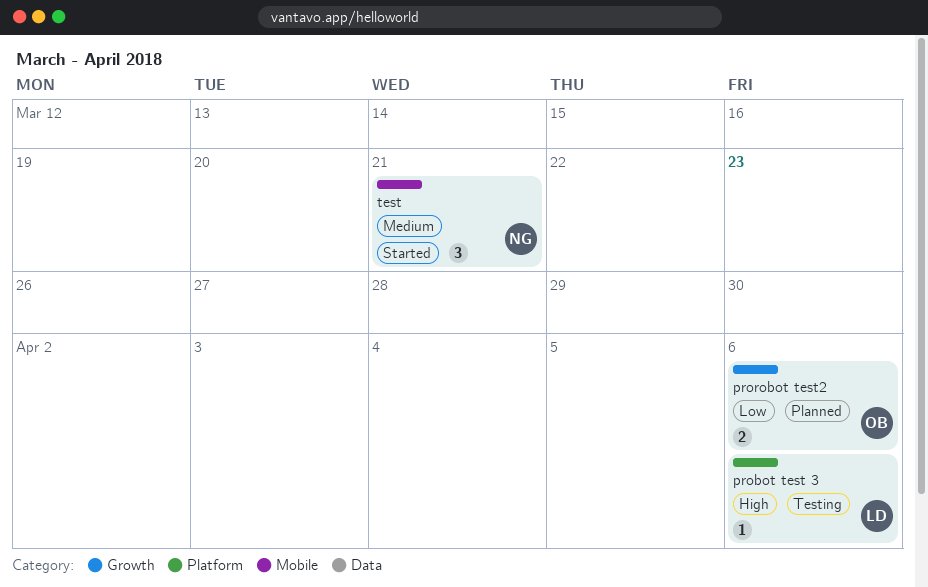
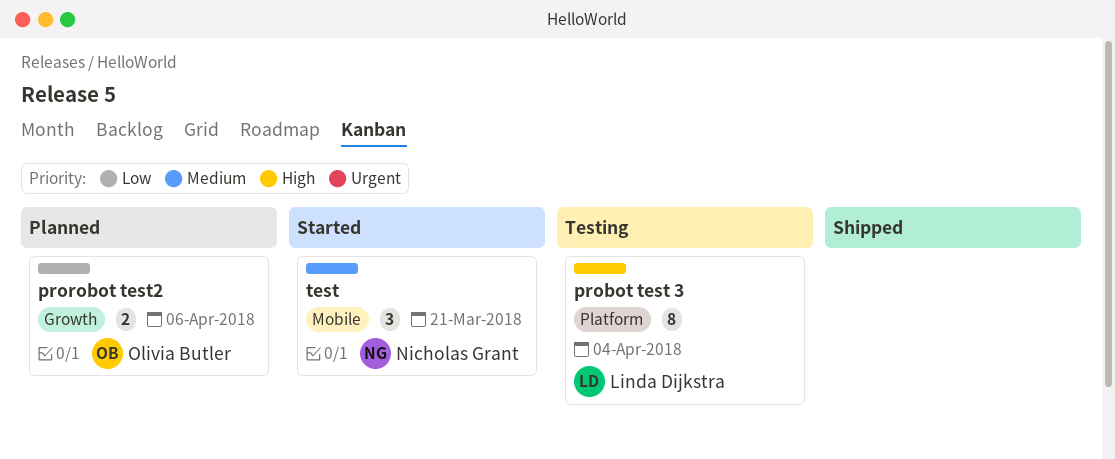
probot test 3, estimate: 1 -> 8
probot test 3, due: Apr 6 -> Apr 4

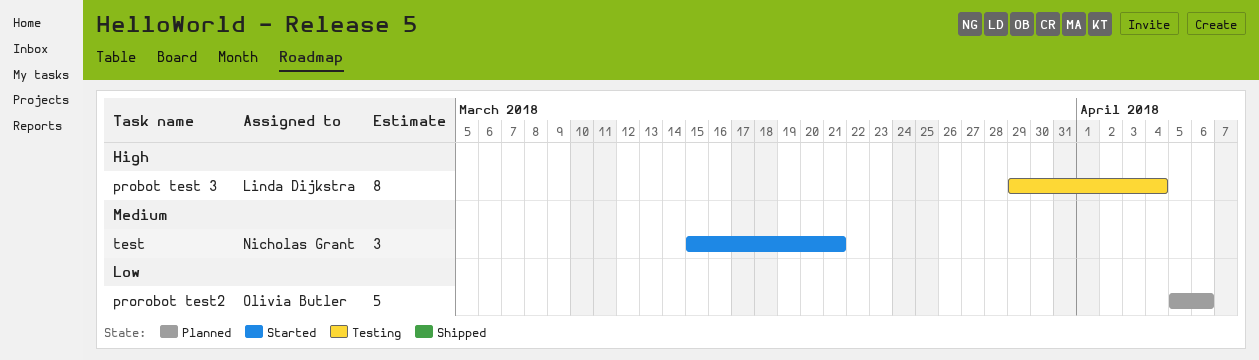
prorobot test2, estimate: 2 -> 5

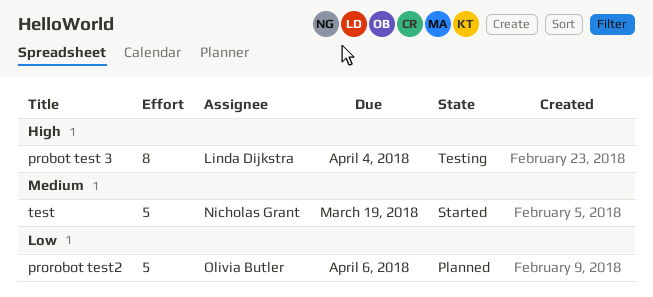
test, estimate: 3 -> 5
test, due: Mar 21 -> Mar 19

